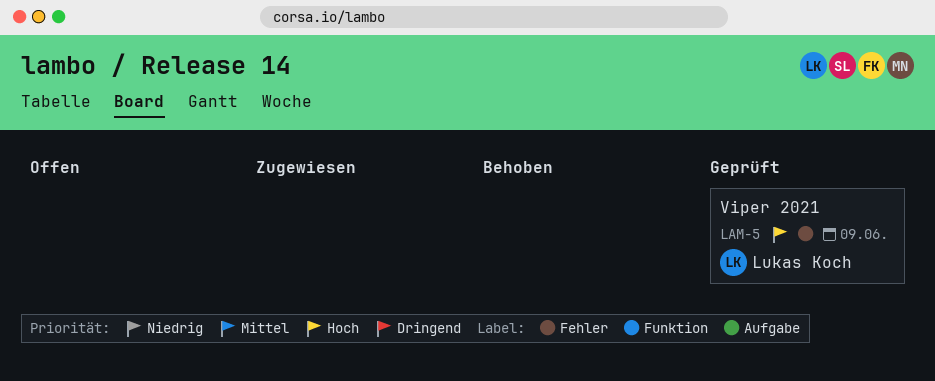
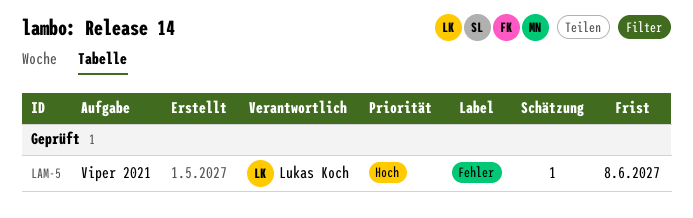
LAM-5, due: Jun 9 -> Jun 8

